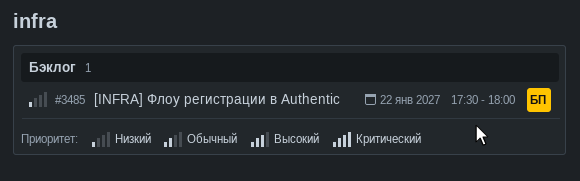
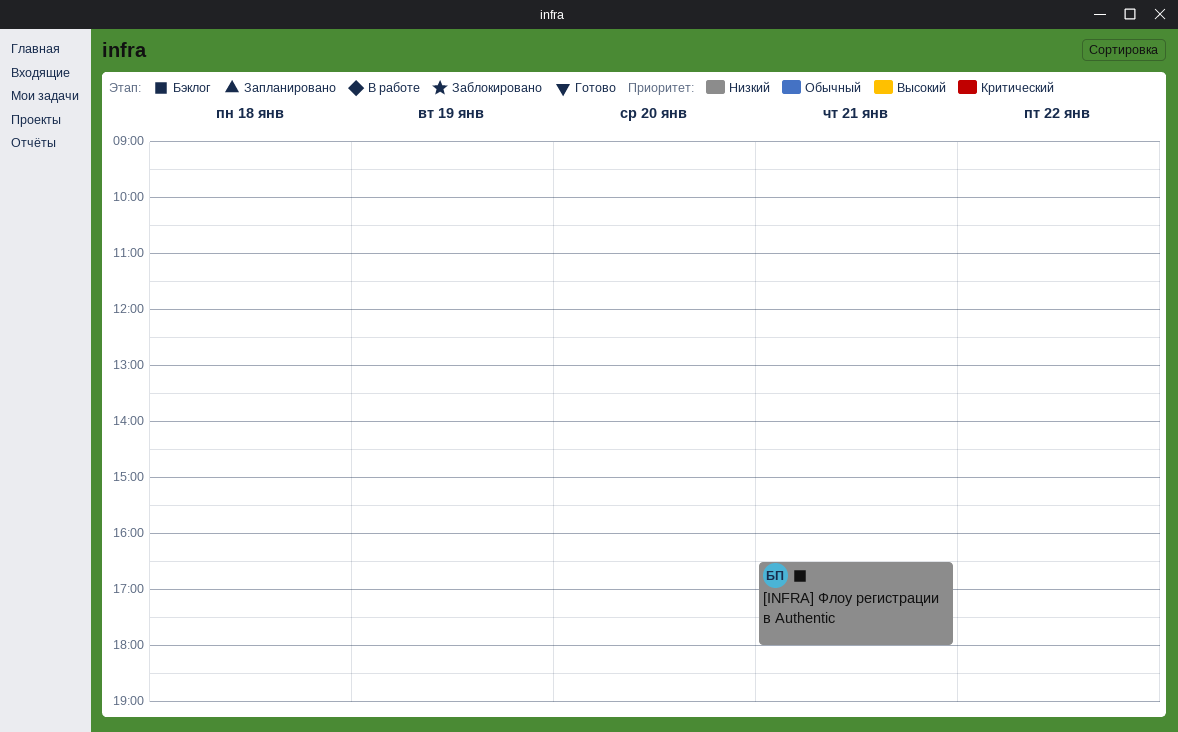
[INFRA] Флоу регистрации в Authentic, day: Jan 22 -> Jan 21
[INFRA] Флоу регистрации в Authentic, begins: 17:30 -> 16:30

